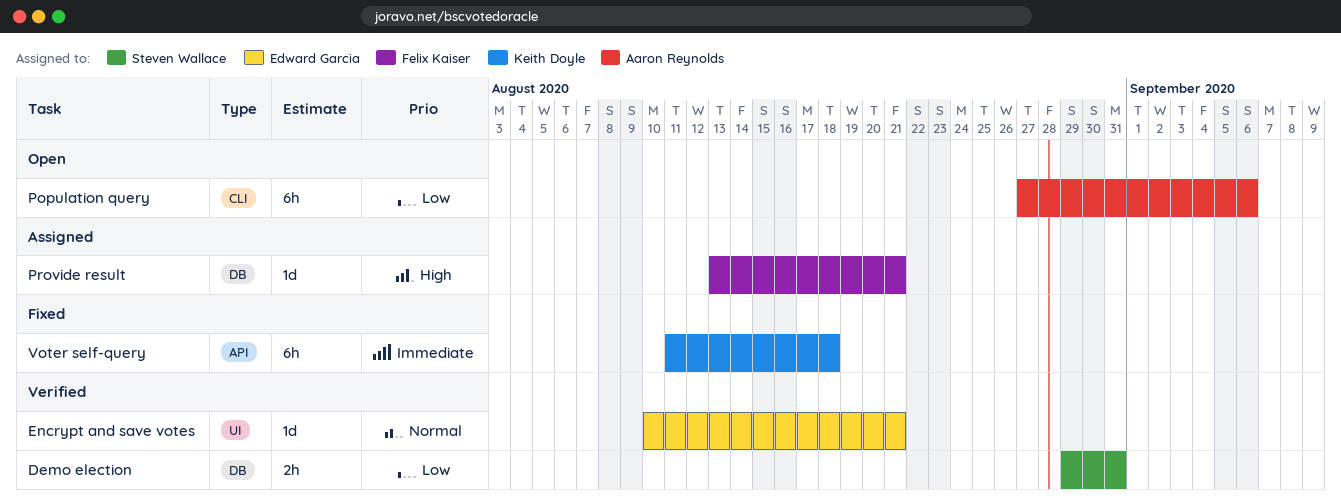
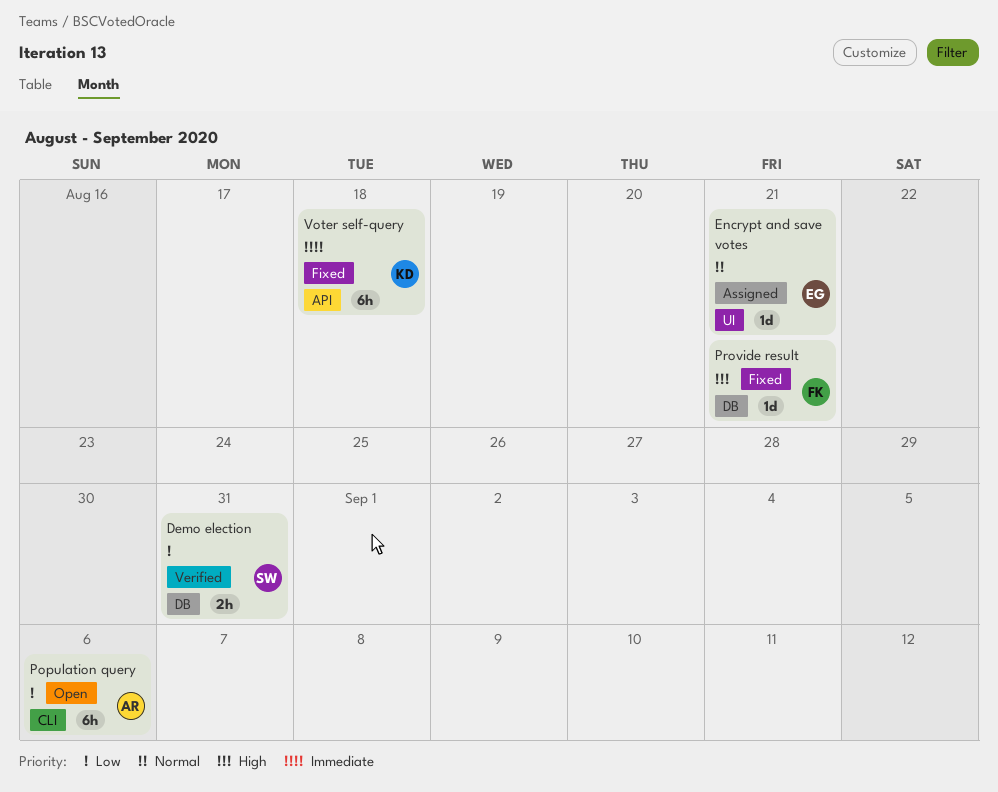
Encrypt and save votes, status: Verified -> Assigned
Provide result, status: Assigned -> Fixed

